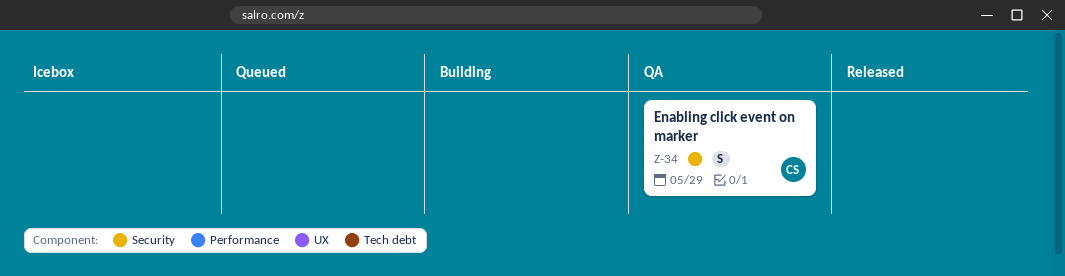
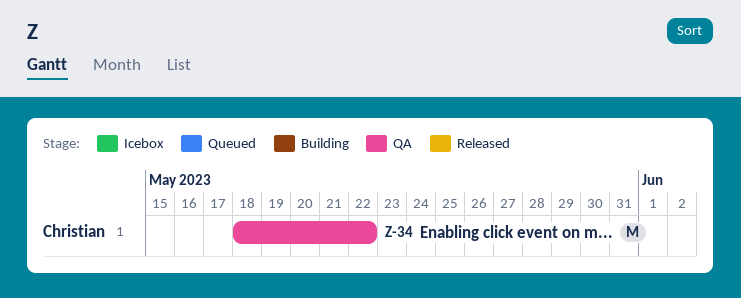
Z-34, estimate: S -> M
Z-34, due: May 29 -> May 22

